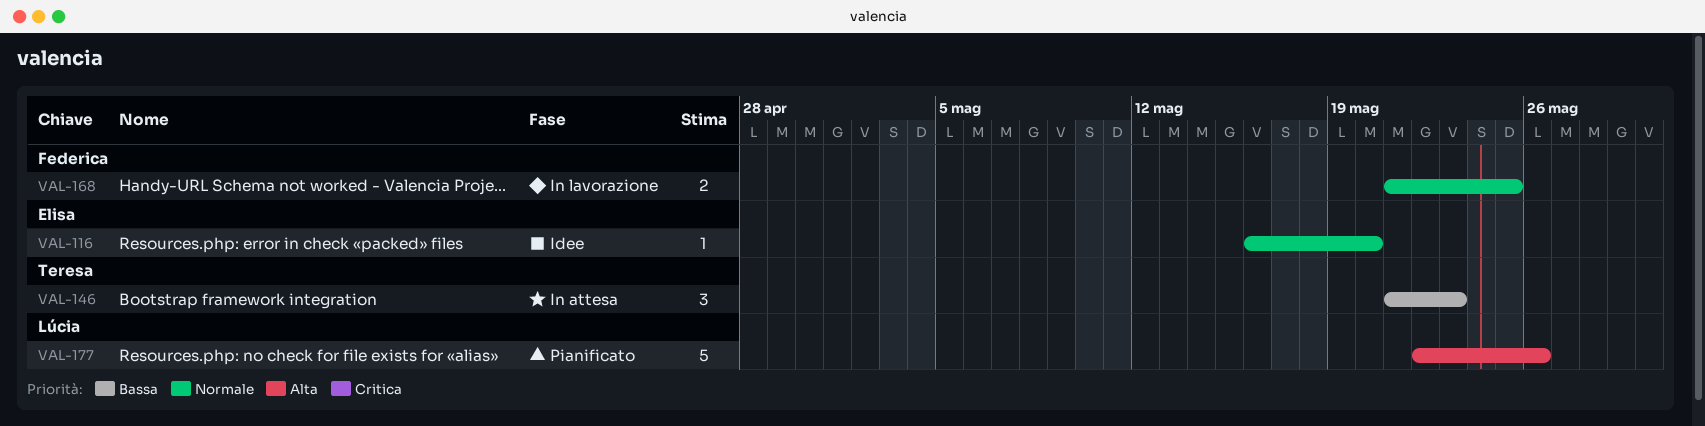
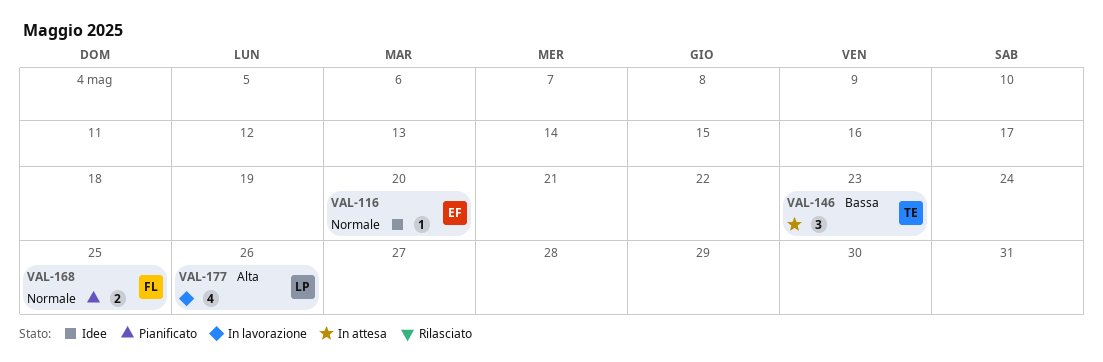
VAL-168, status: In lavorazione -> Pianificato
VAL-177, status: Pianificato -> In lavorazione
VAL-177, estimate: 5 -> 4

